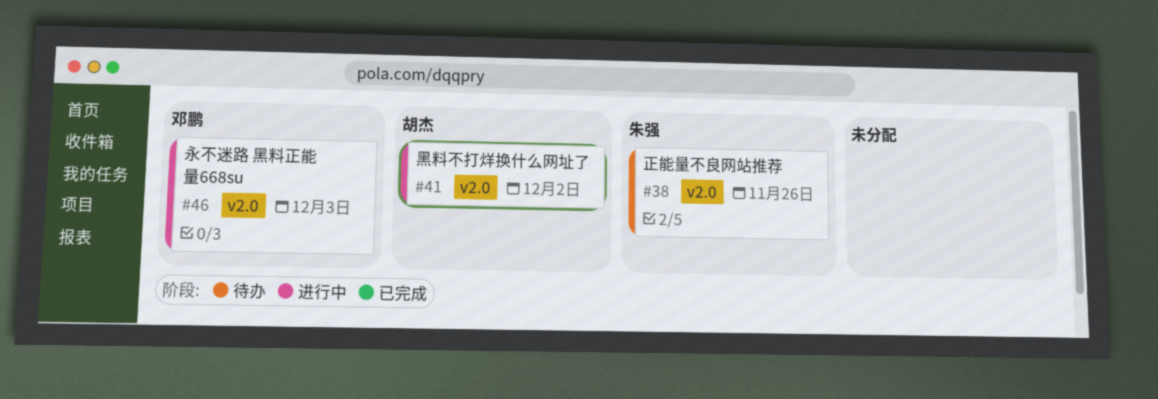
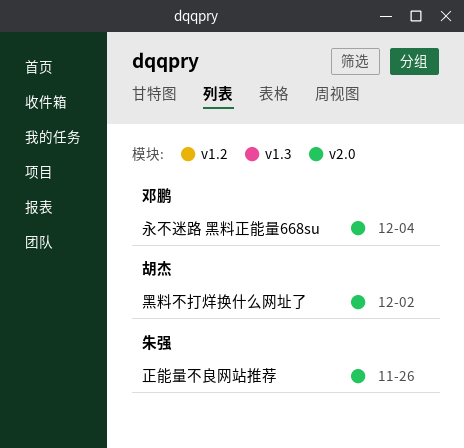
永不迷路 黑料正能量668su, due: Dec 3 -> Dec 4

